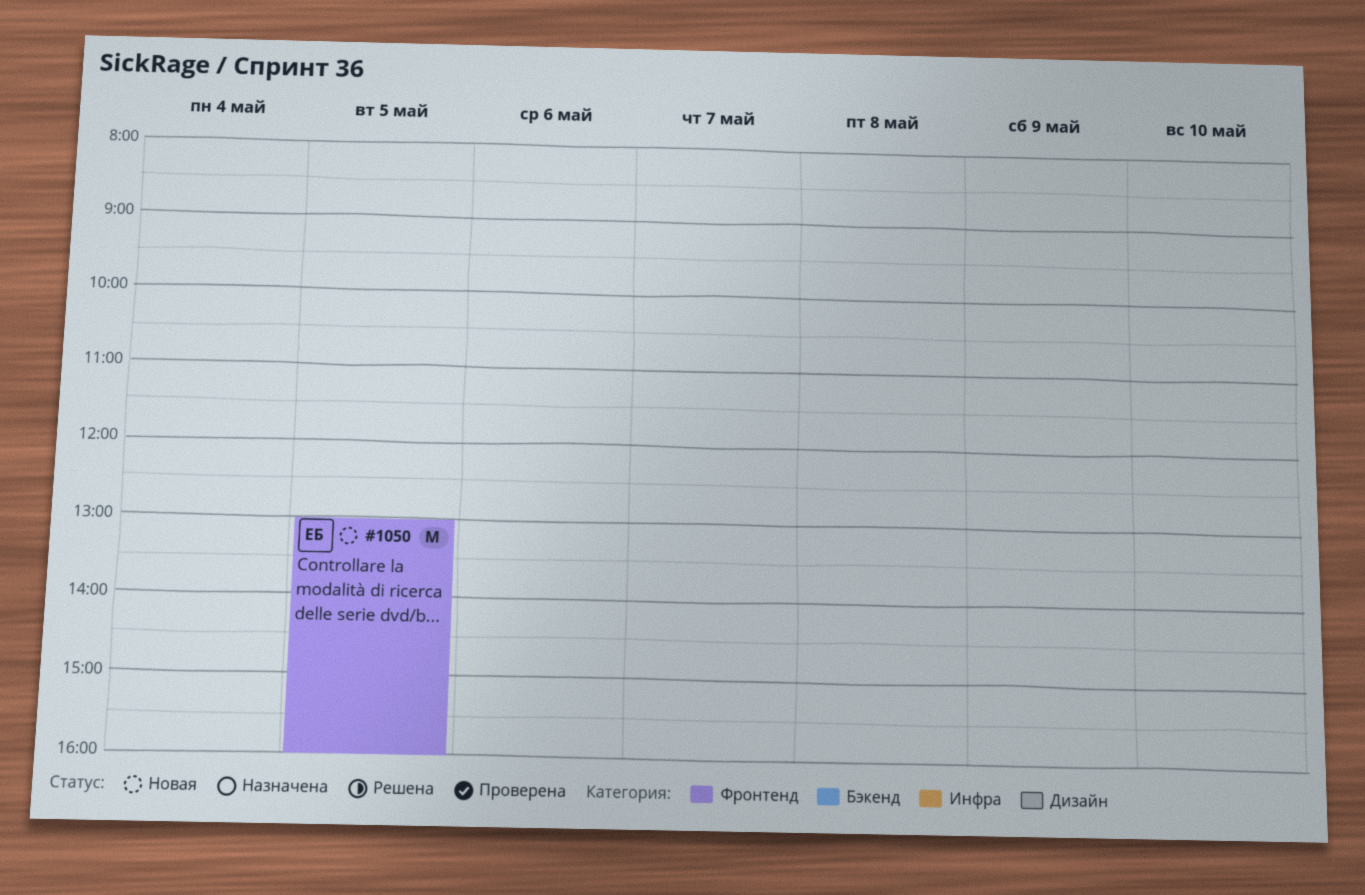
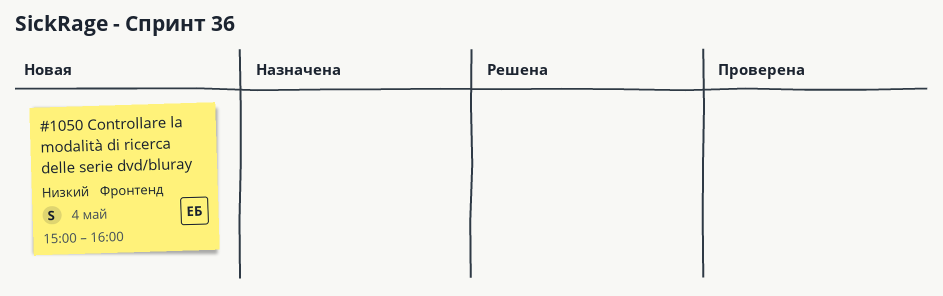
#1050, estimate: M -> S
#1050, day: May 5 -> May 4
#1050, begins: 13:00 -> 15:00

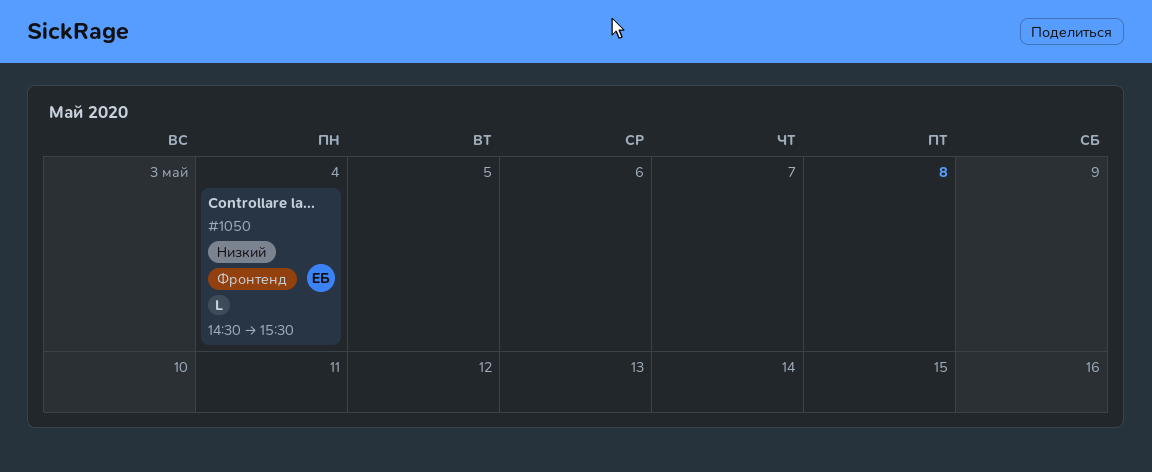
#1050, estimate: S -> L
#1050, begins: 15:00 -> 14:30
#1050, ends: 16:00 -> 15:30

